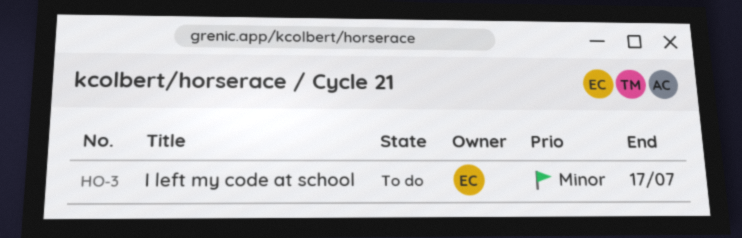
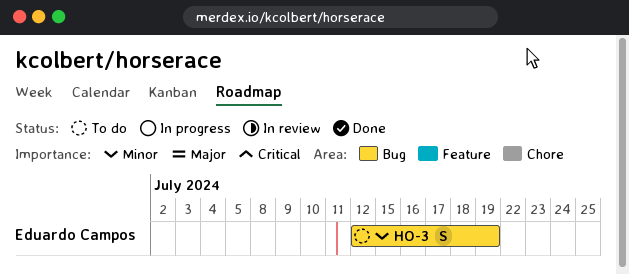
HO-3, due: Jul 17 -> Jul 19

